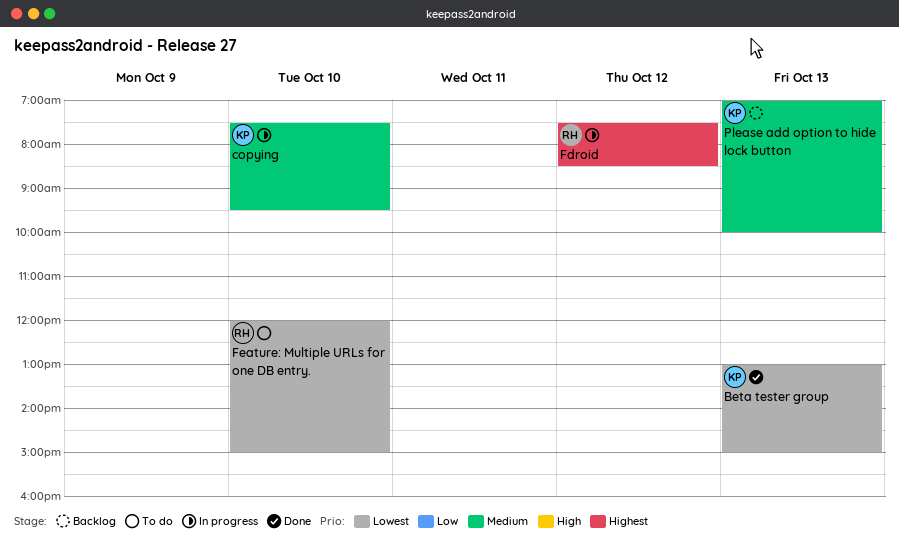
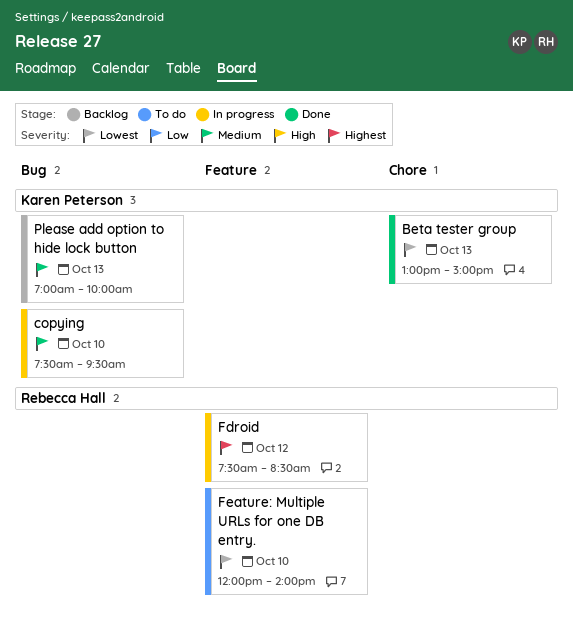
Feature: Multiple URLs for one DB entry., ends: 15:00 -> 14:00

